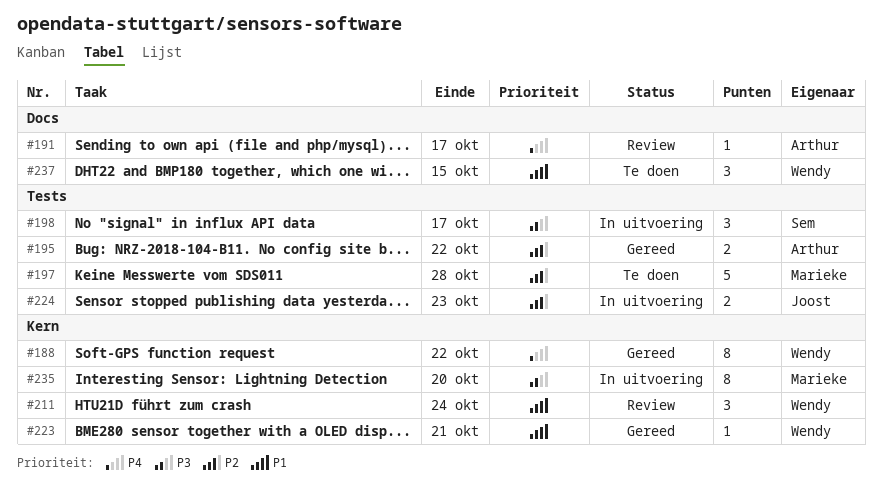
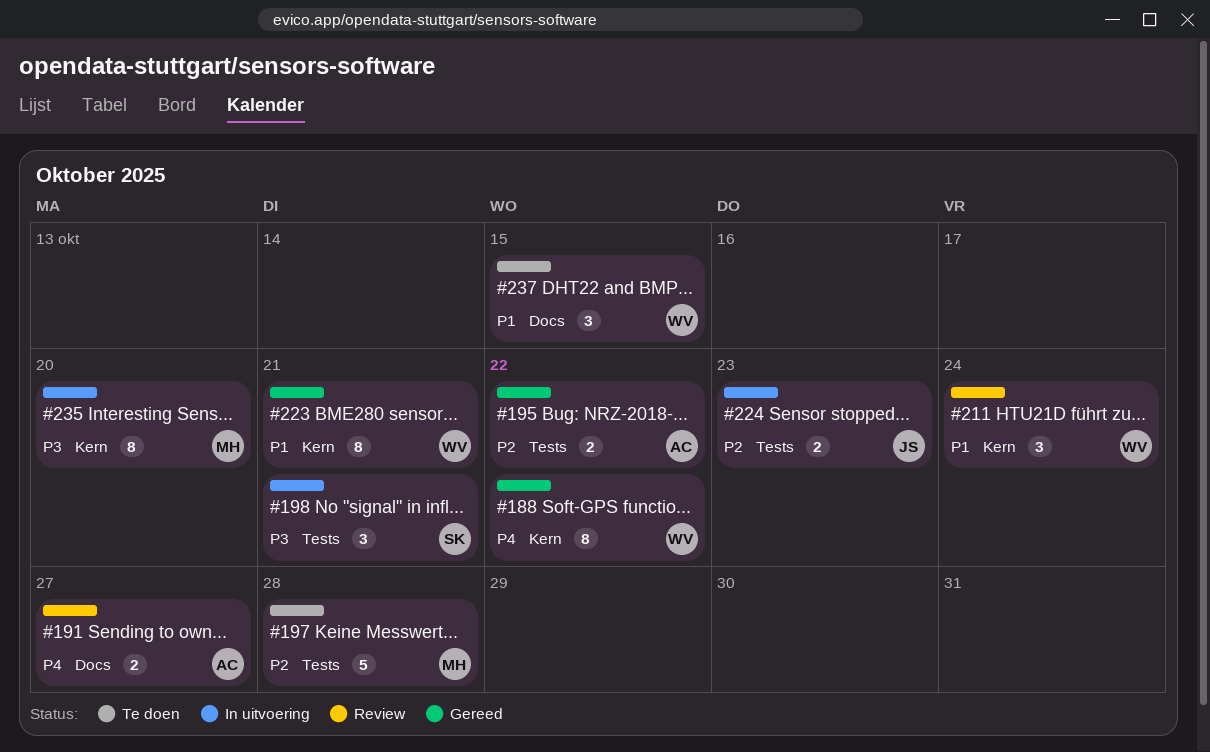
#191, estimate: 1 -> 2
#191, due: Oct 17 -> Oct 27
#198, due: Oct 17 -> Oct 21
#223, estimate: 1 -> 8

